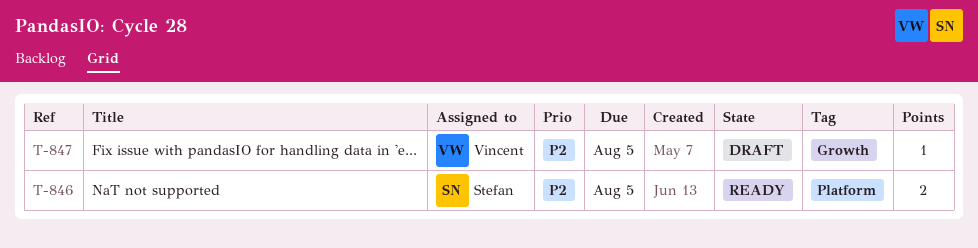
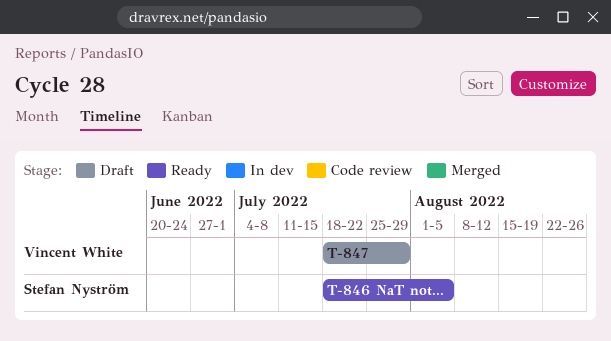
T-847, due: Aug 5 -> Jul 29

